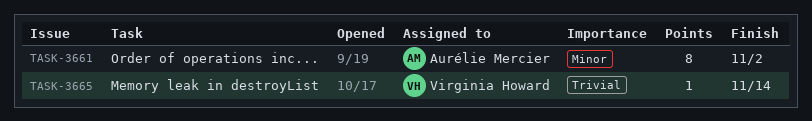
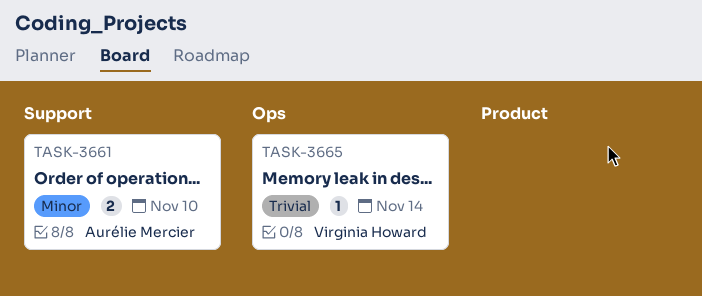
TASK-3661, estimate: 8 -> 2
TASK-3661, due: Nov 2 -> Nov 10

